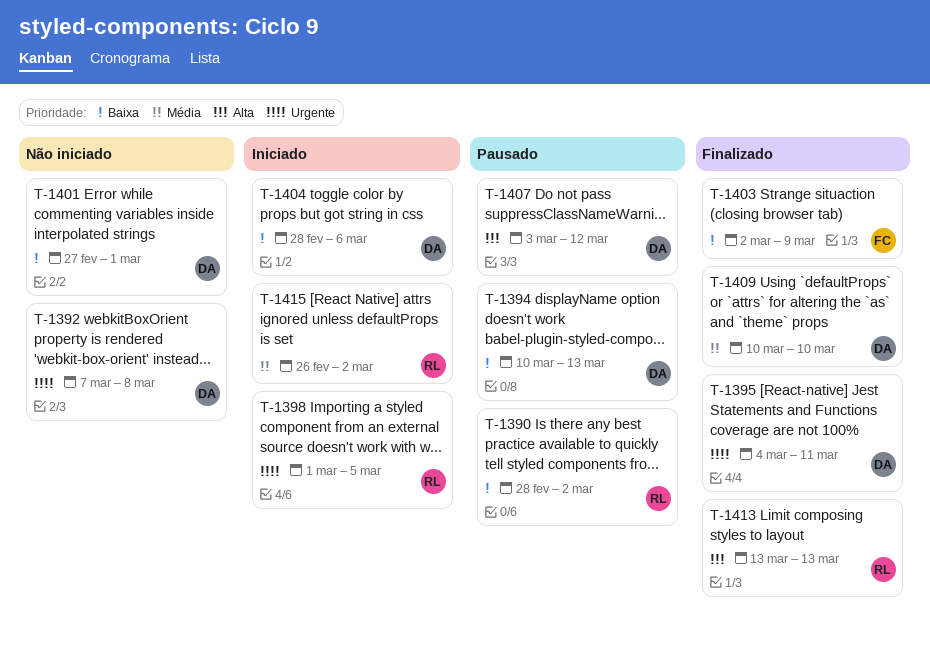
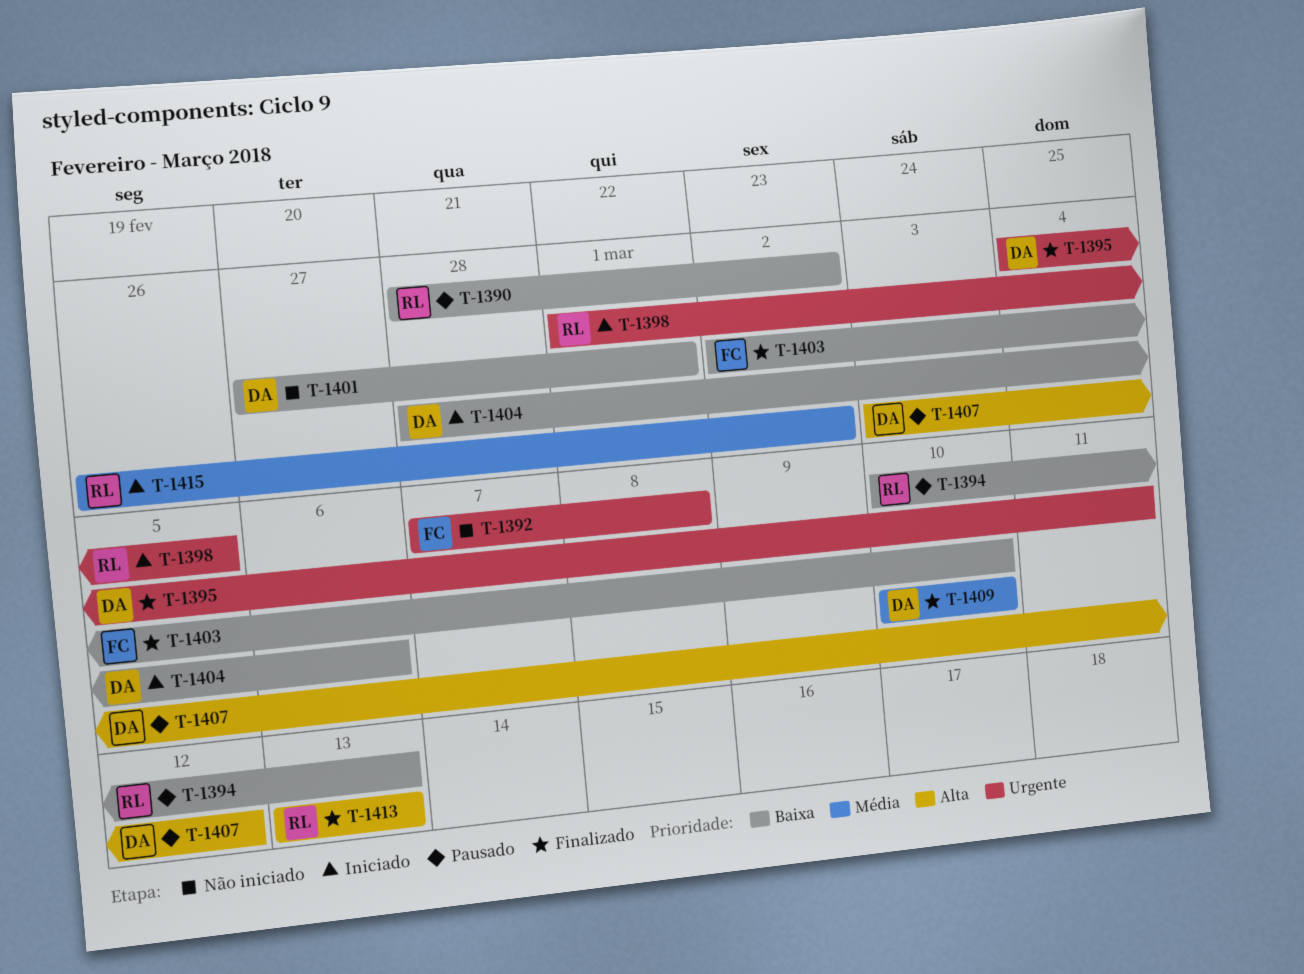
T-1392, owner: DA -> FC
T-1394, owner: DA -> RL
T-1403, due: Mar 9 -> Mar 10

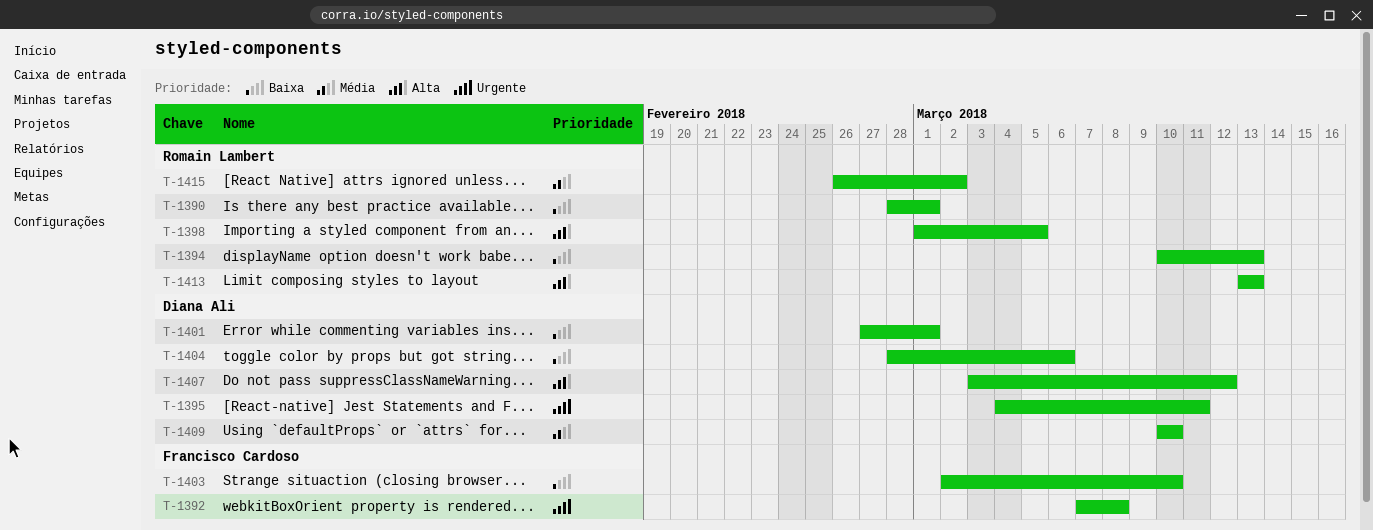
T-1390, due: Mar 2 -> Mar 1
T-1398, priority: Urgente -> Alta

